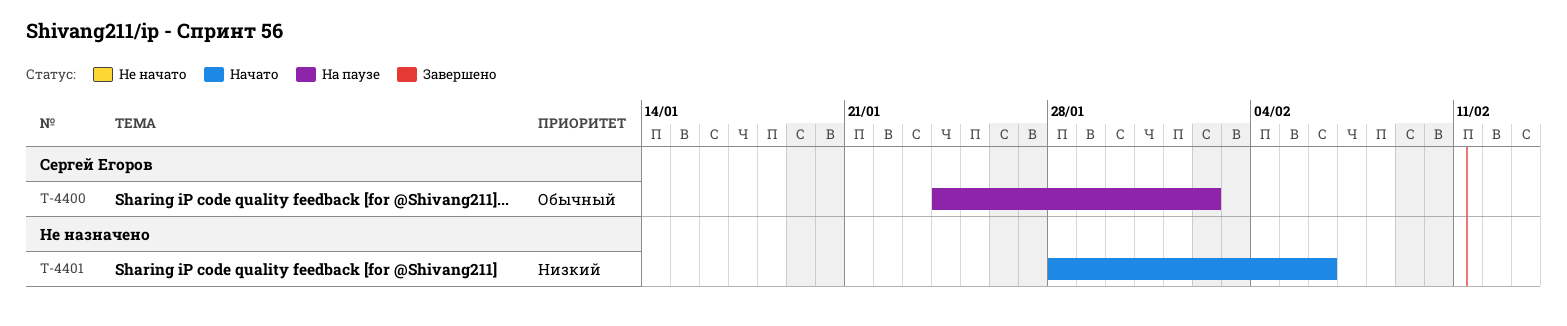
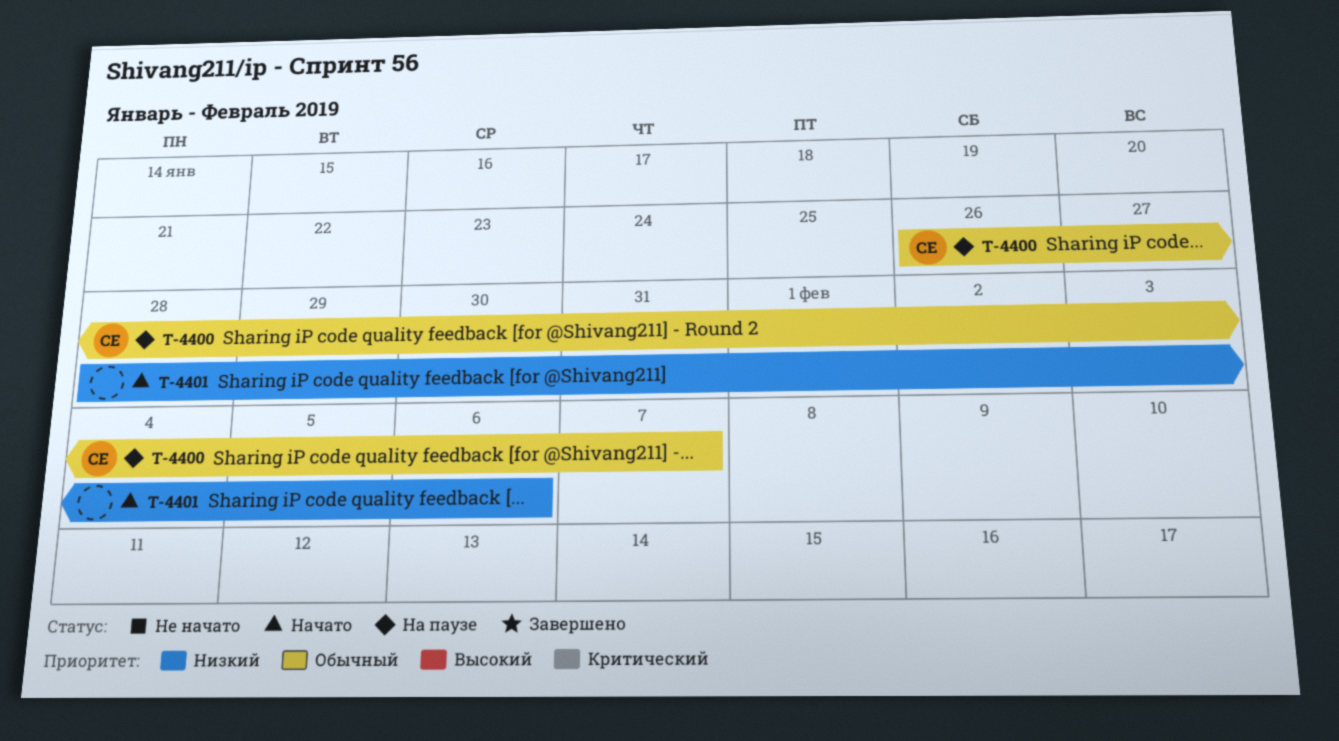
T-4400, start: Jan 24 -> Jan 26
T-4400, due: Feb 2 -> Feb 7

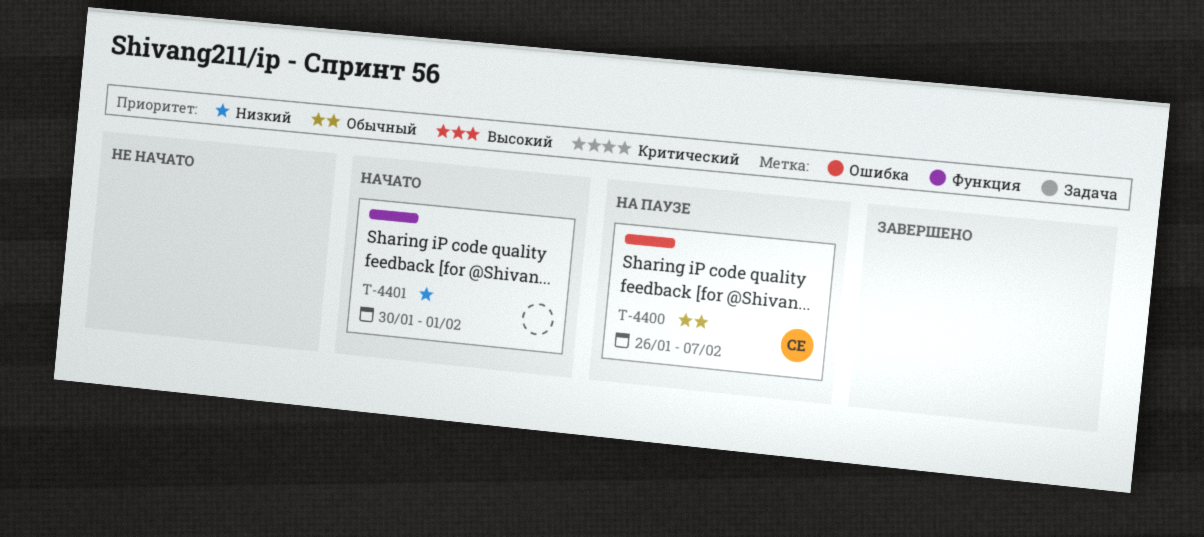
T-4401, start: Jan 28 -> Jan 30
T-4401, due: Feb 6 -> Feb 1

